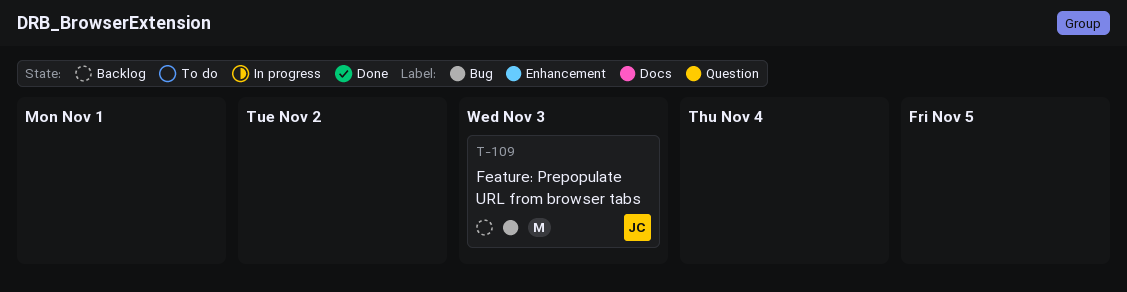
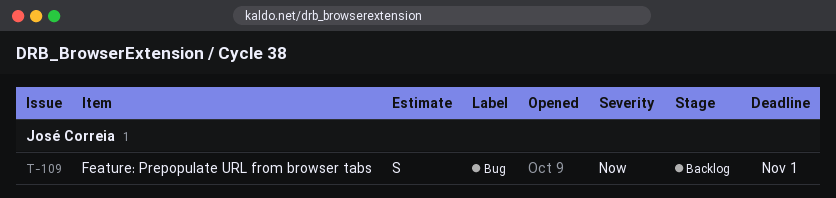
T-109, estimate: M -> S
T-109, due: Nov 3 -> Nov 1

